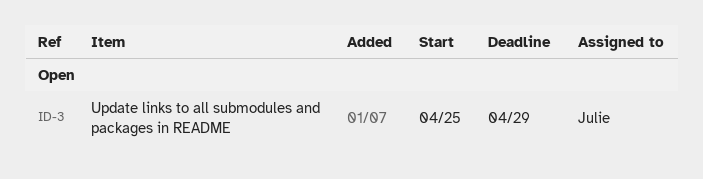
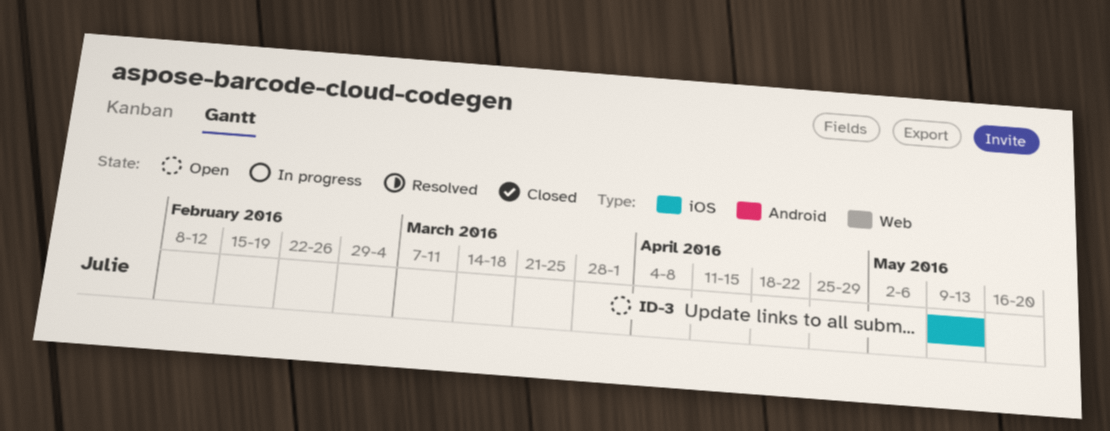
ID-3, start: Apr 25 -> May 9
ID-3, due: Apr 29 -> May 13

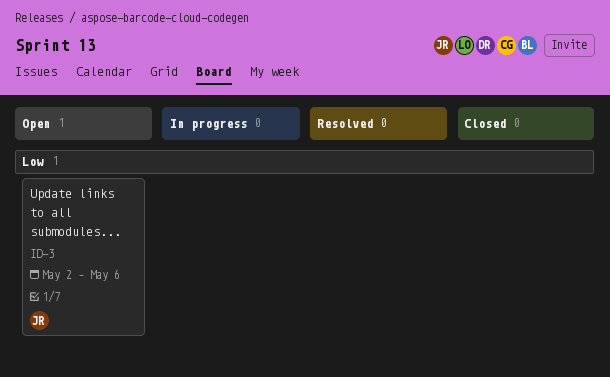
ID-3, start: May 9 -> May 2
ID-3, due: May 13 -> May 6

